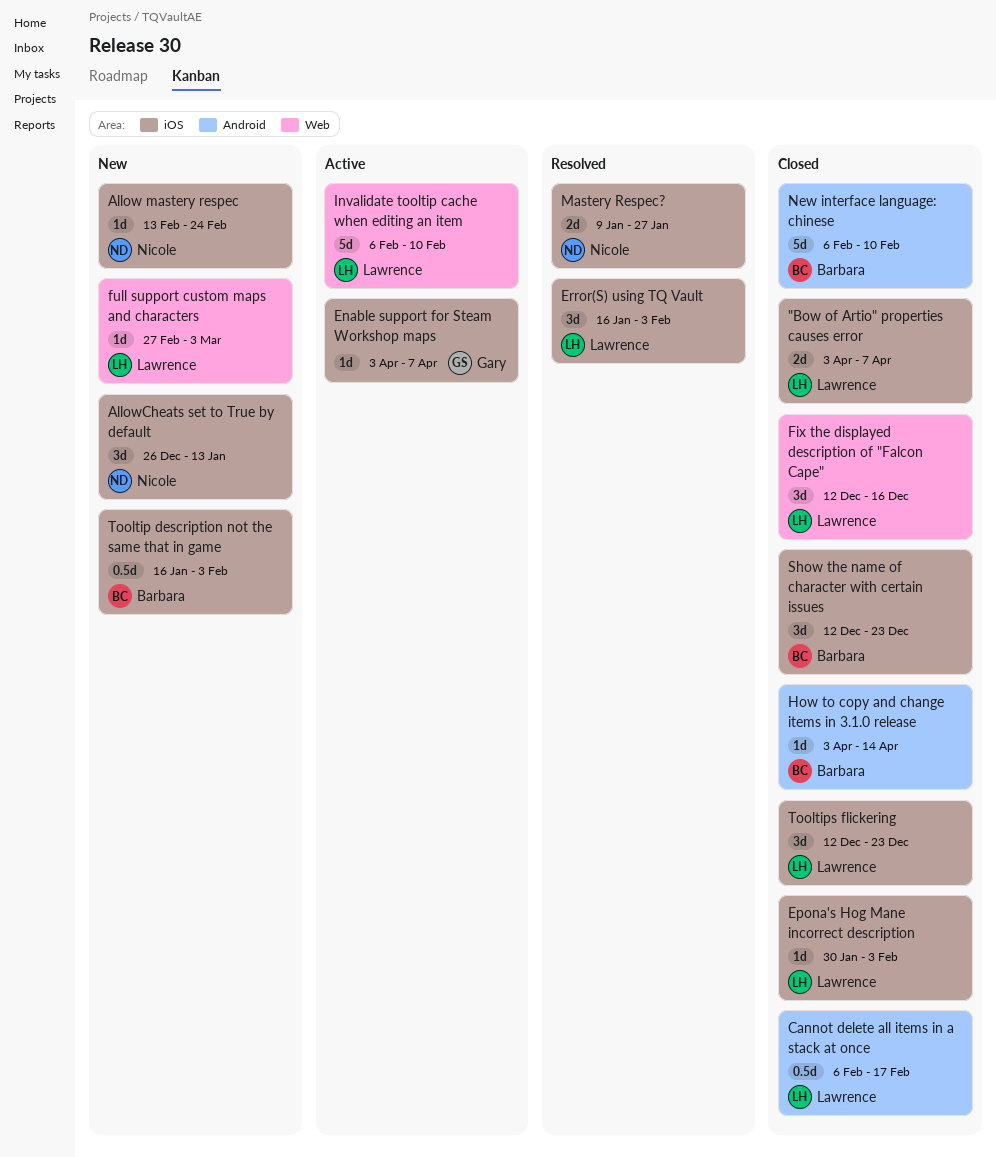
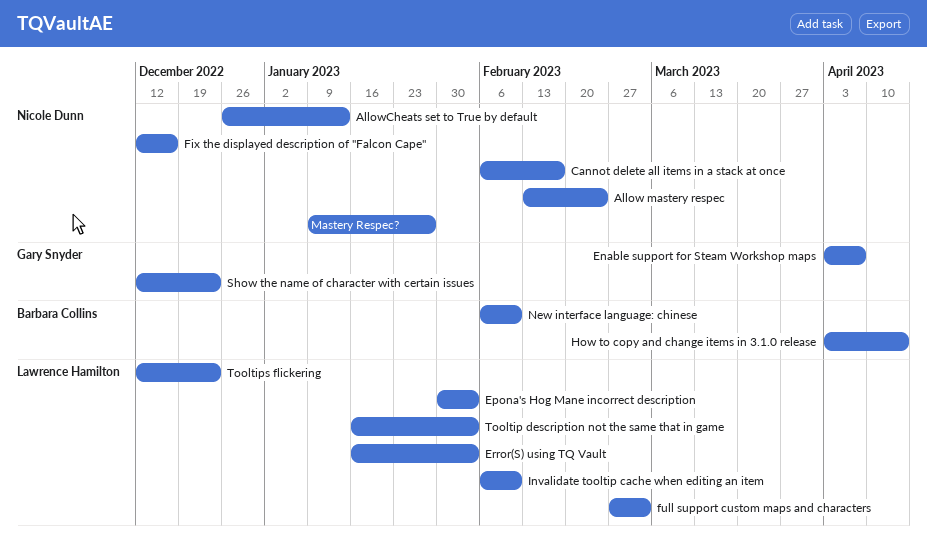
"Bow of Artio" properties causes error: present -> none
Cannot delete all items in a stack at once, owner: Lawrence Hamilton -> Nicole Dunn
Fix the displayed description of "Falcon Cape", owner: Lawrence Hamilton -> Nicole Dunn
Show the name of character with certain issues, owner: Barbara Collins -> Gary Snyder
Tooltip description not the same that in game, owner: Barbara Collins -> Lawrence Hamilton

